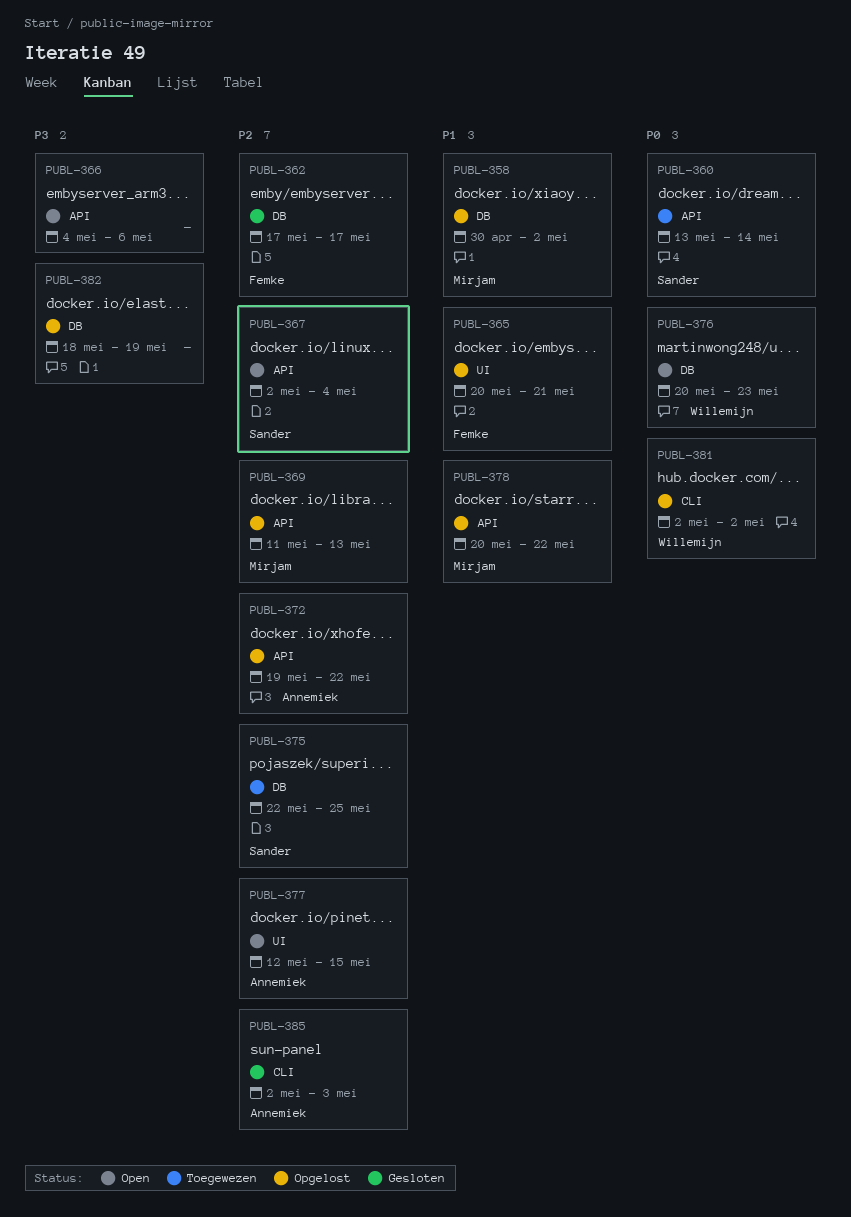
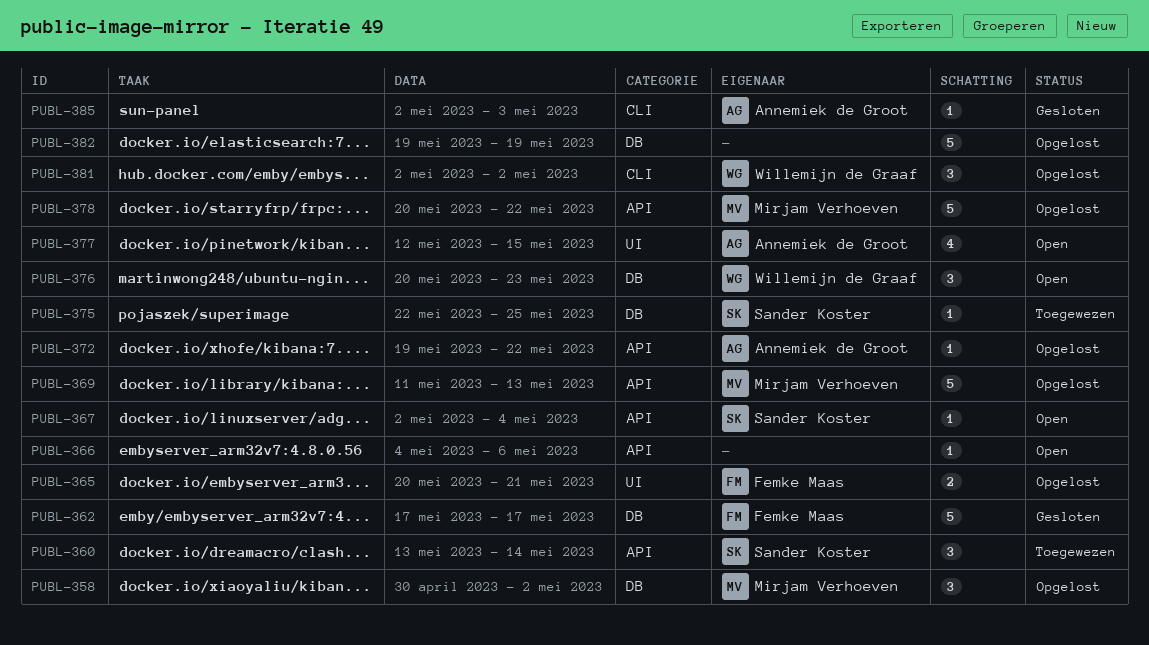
PUBL-382, start: May 18 -> May 19

